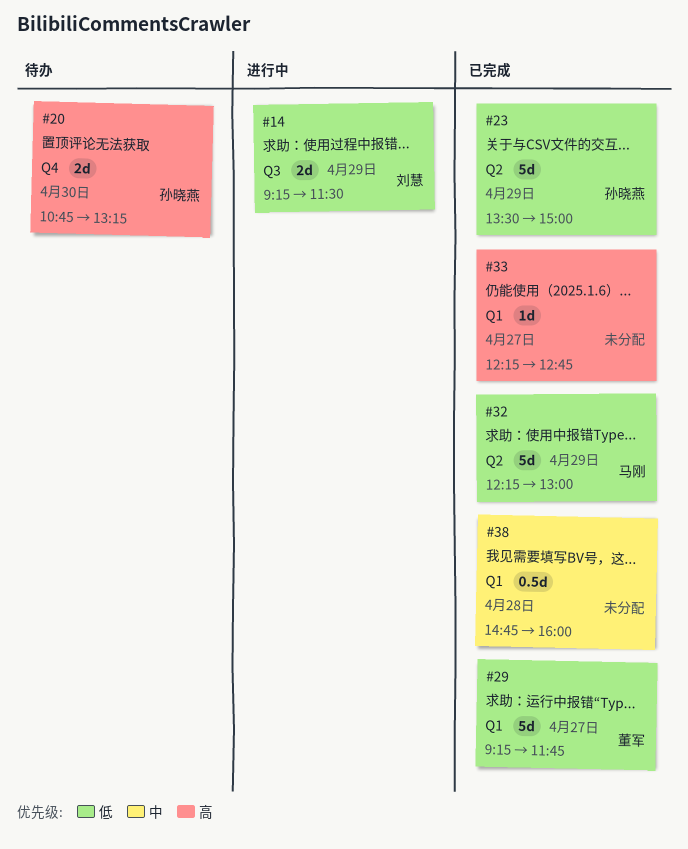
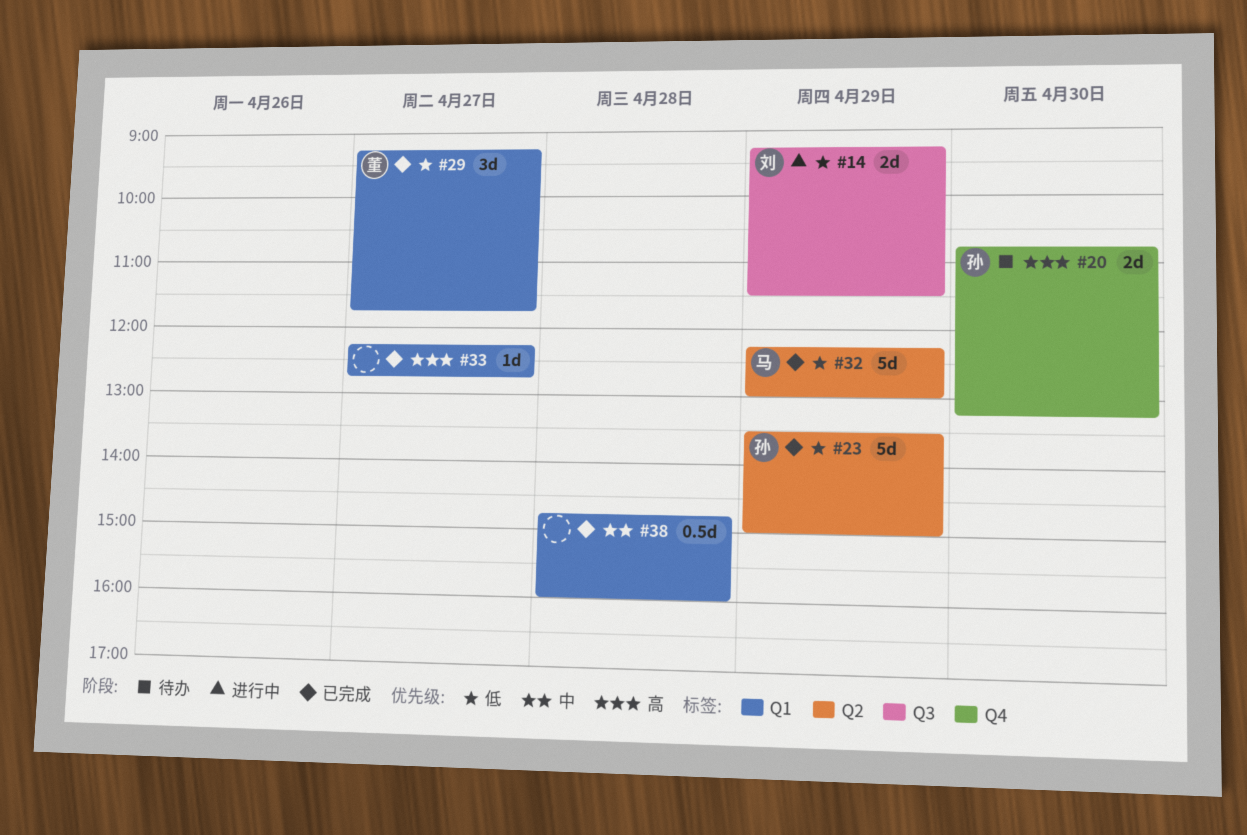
#29, estimate: 5d -> 3d

